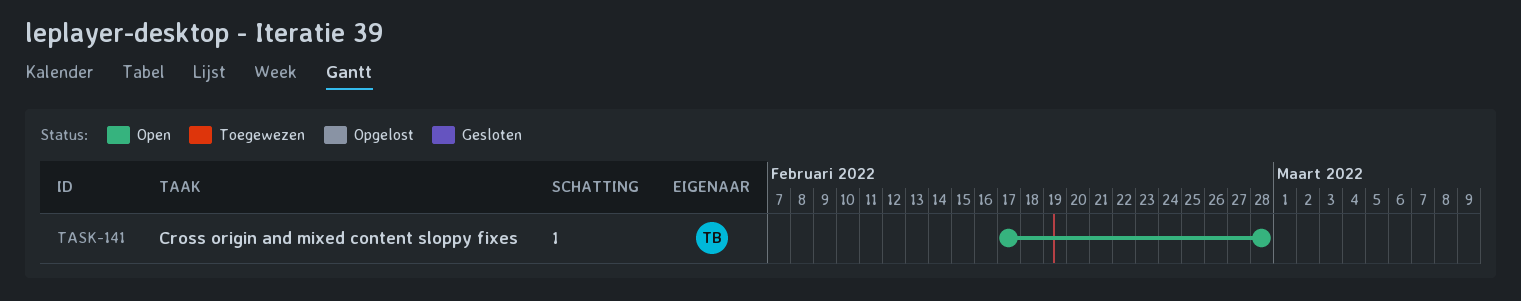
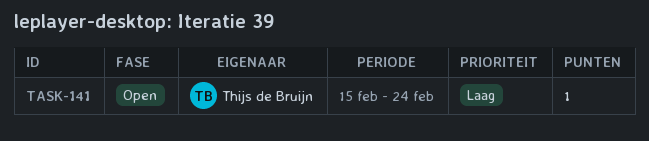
TASK-141, start: Feb 17 -> Feb 15
TASK-141, due: Feb 28 -> Feb 24

